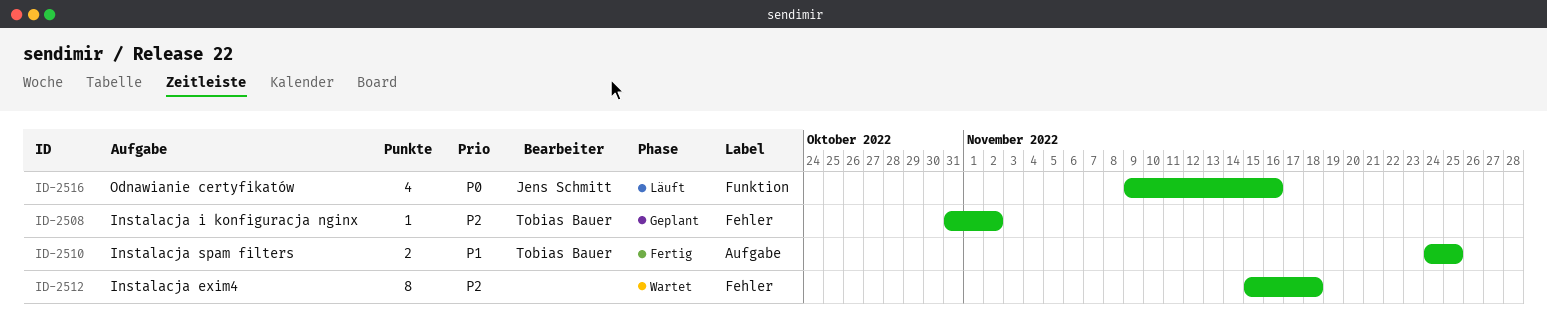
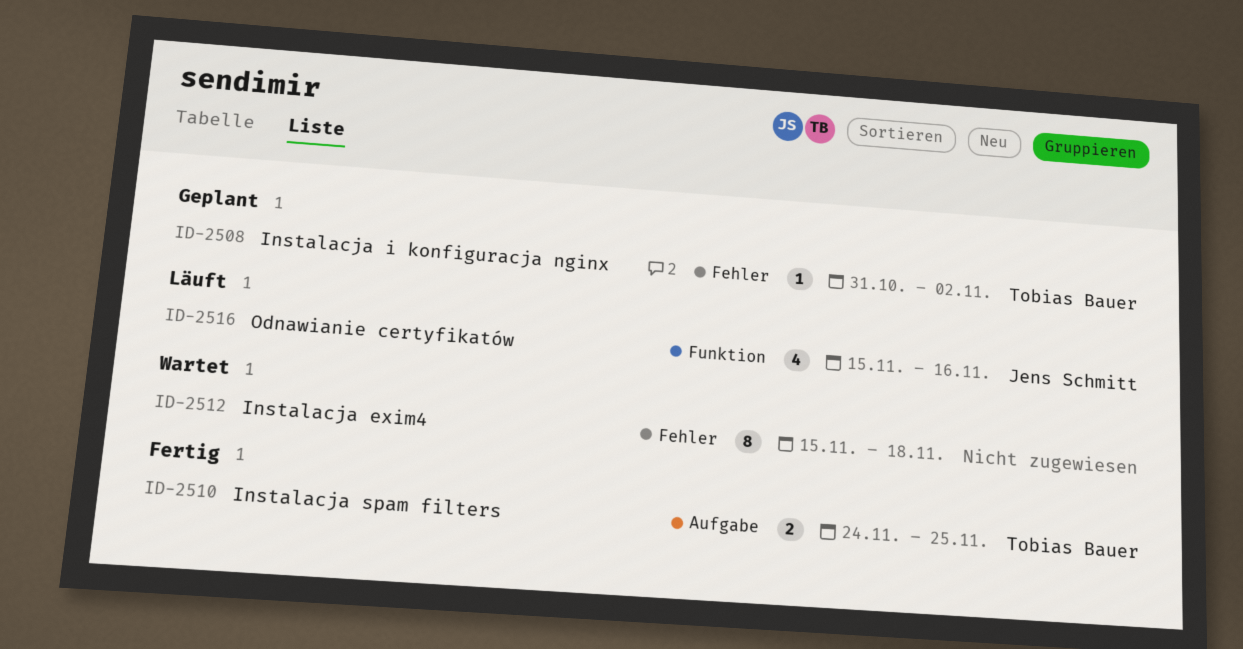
ID-2516, start: Nov 9 -> Nov 15

